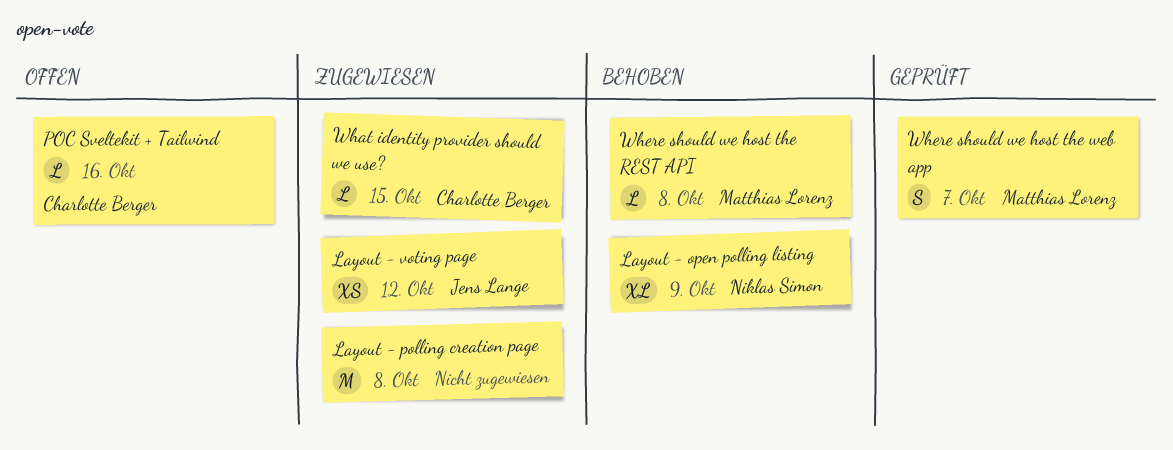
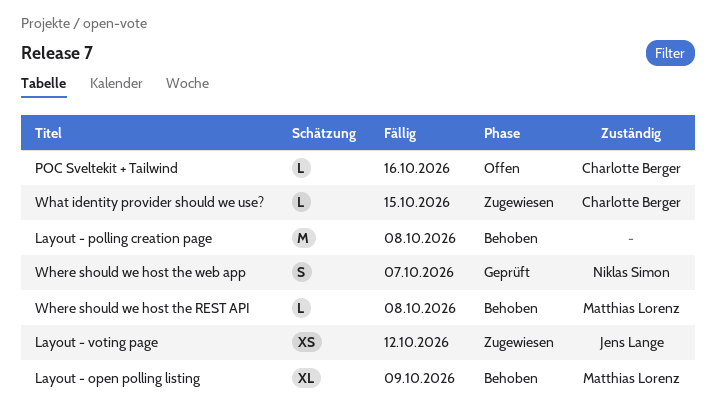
Layout - open polling listing, owner: Niklas Simon -> Matthias Lorenz
Layout - polling creation page, status: Zugewiesen -> Behoben
Where should we host the web app, owner: Matthias Lorenz -> Niklas Simon

